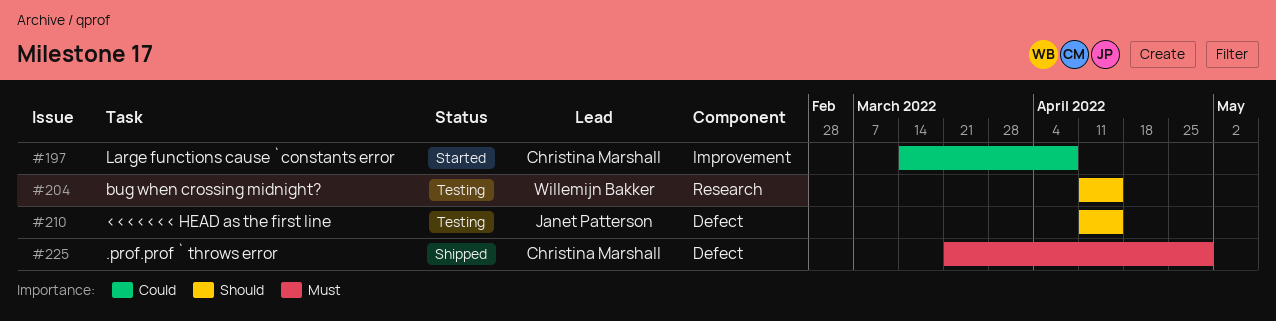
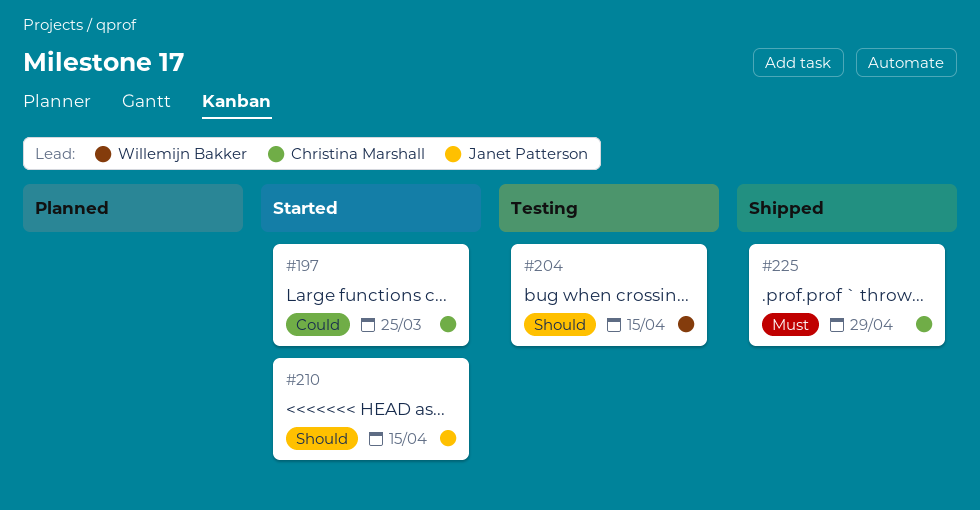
#197, due: Apr 8 -> Mar 25
#210, status: Testing -> Started

